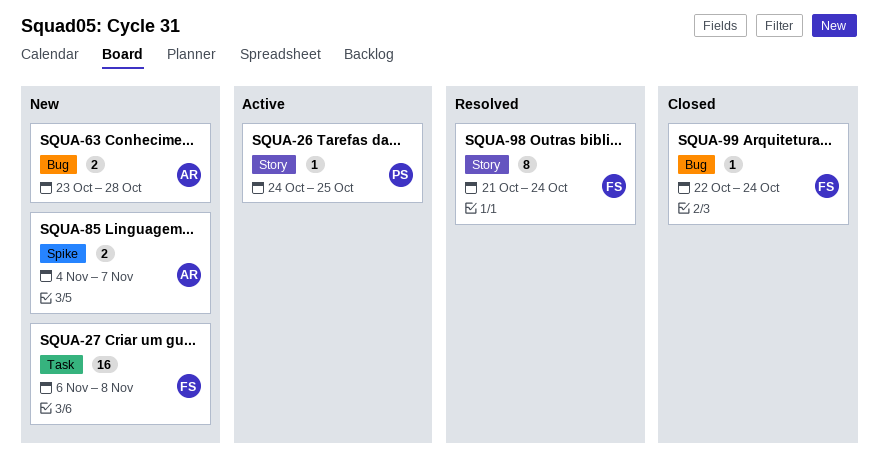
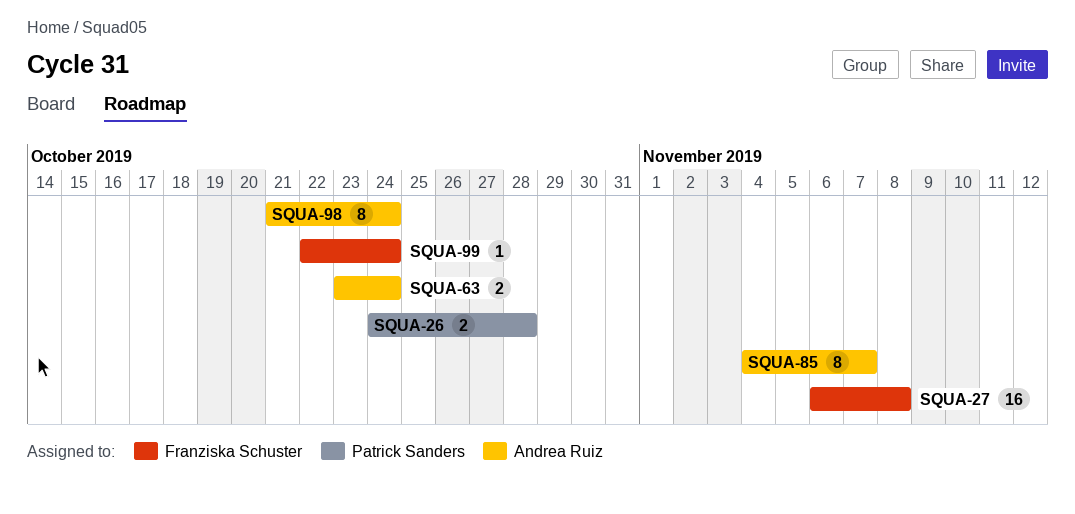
SQUA-26, estimate: 1 -> 2
SQUA-26, due: Oct 25 -> Oct 28
SQUA-63, due: Oct 28 -> Oct 24
SQUA-85, estimate: 2 -> 8
SQUA-98, owner: Franziska Schuster -> Andrea Ruiz

